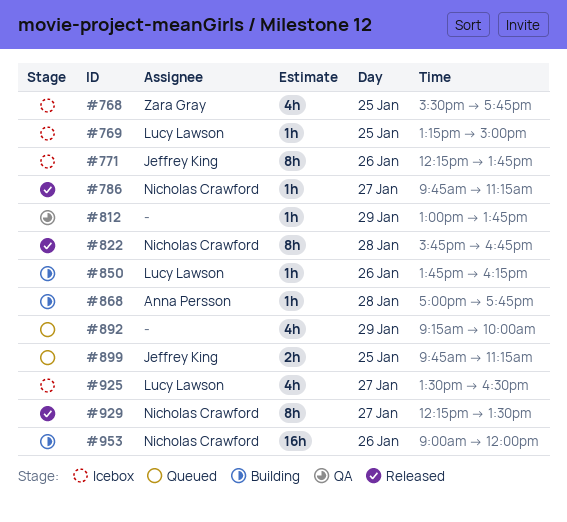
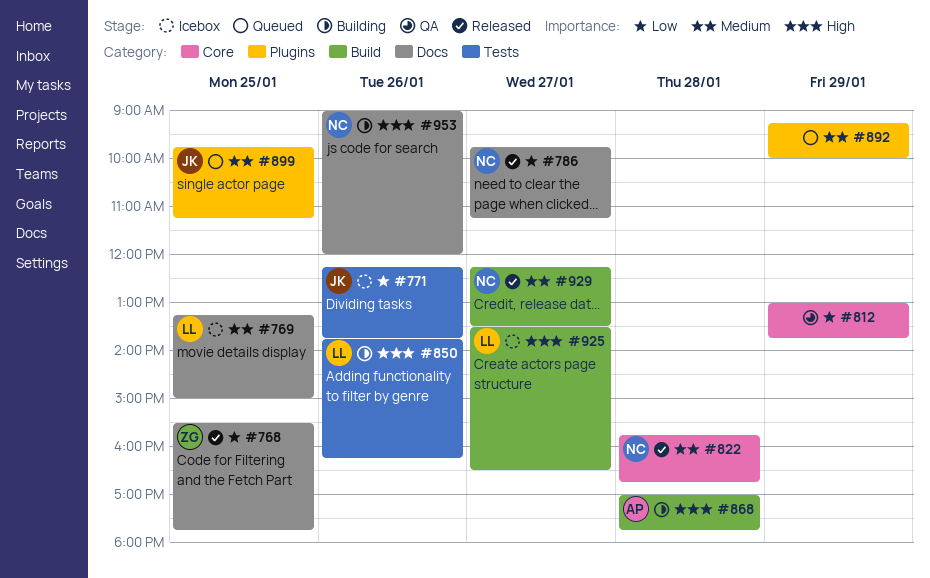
#768, status: Icebox -> Released

